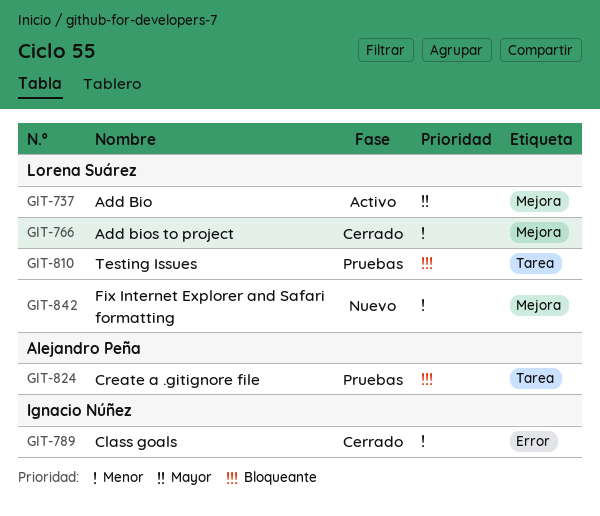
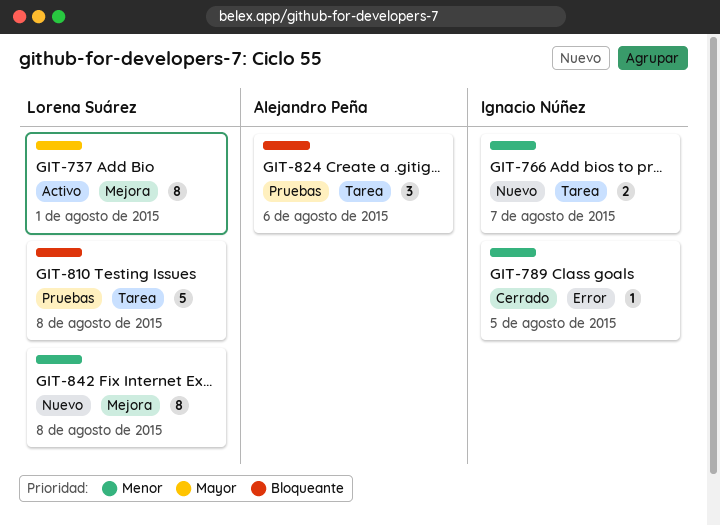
GIT-766, status: Cerrado -> Nuevo
GIT-766, owner: Lorena Suárez -> Ignacio Núñez
GIT-766, label: Mejora -> Tarea

